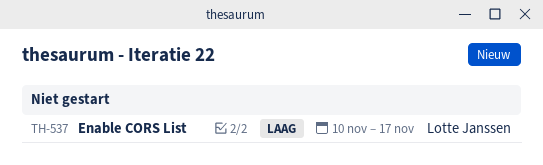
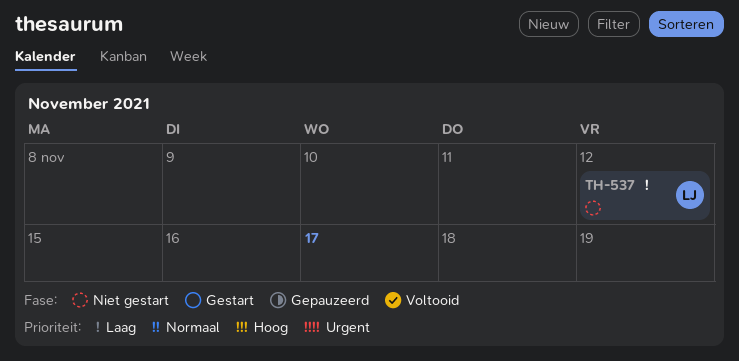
TH-537, due: Nov 17 -> Nov 12

